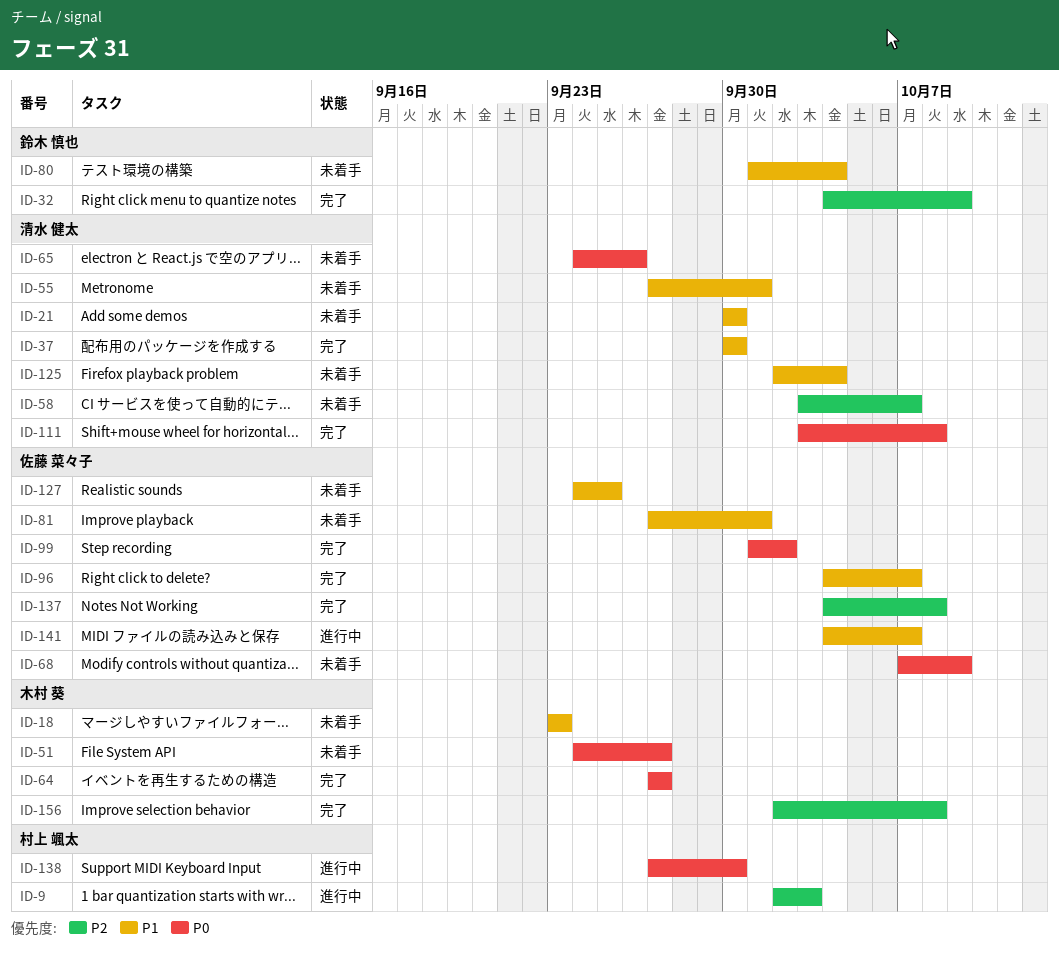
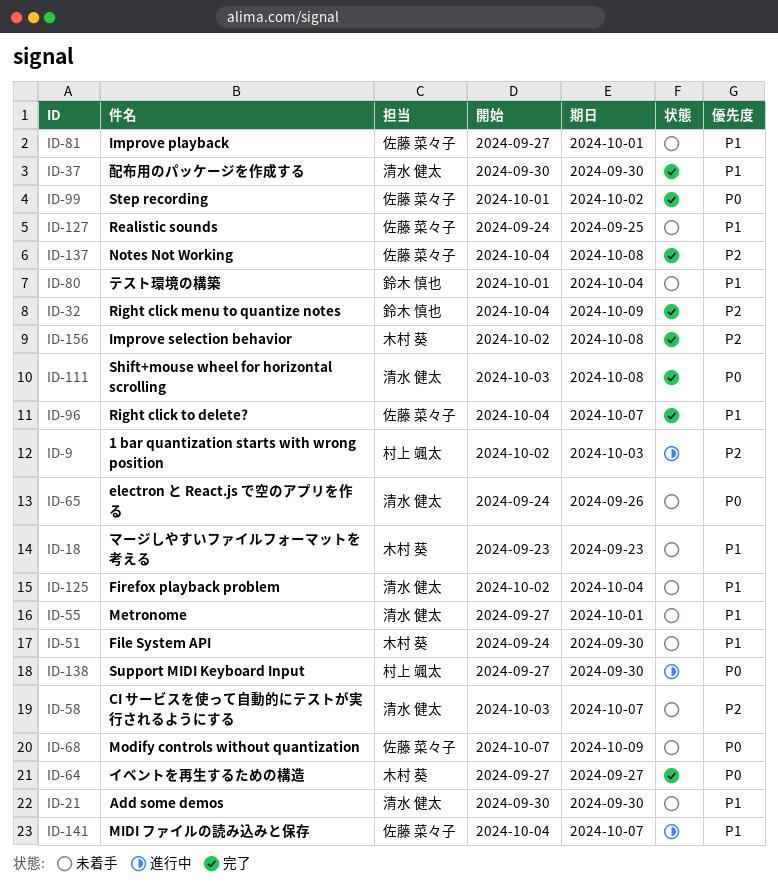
ID-51, priority: P0 -> P1
ID-51, due: Sep 27 -> Sep 30

